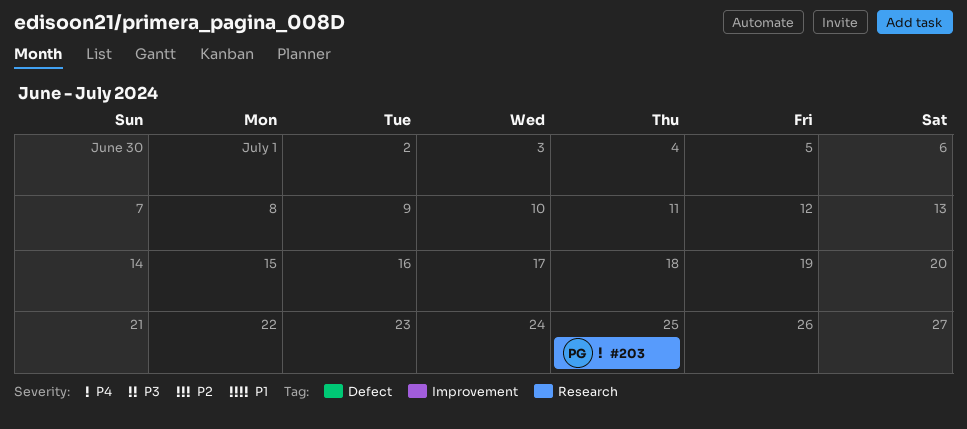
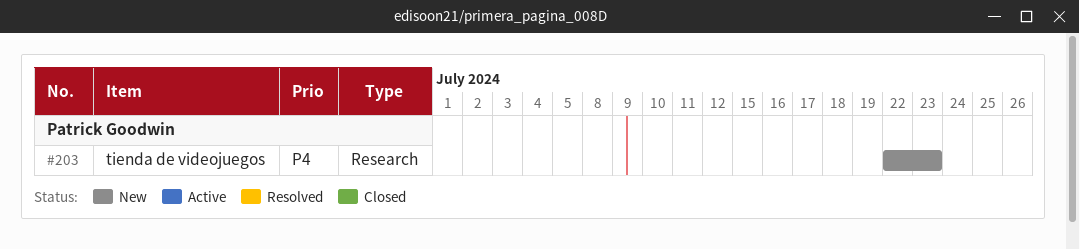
#203, start: Jul 25 -> Jul 22
#203, due: Jul 25 -> Jul 23

